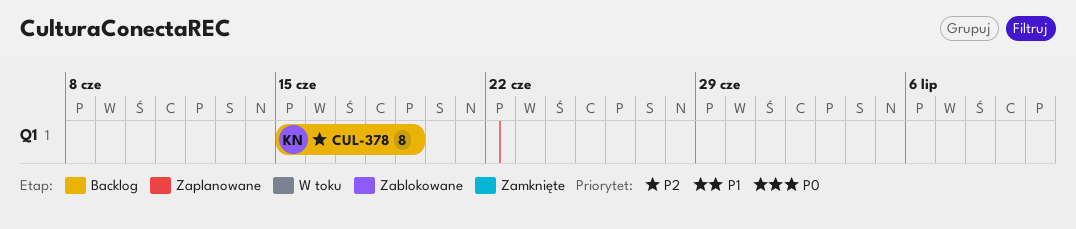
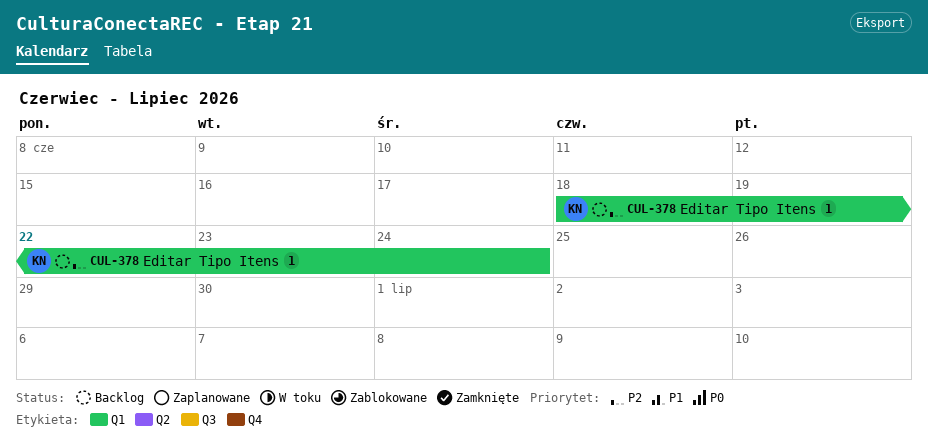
CUL-378, estimate: 8 -> 1
CUL-378, start: Jun 15 -> Jun 18
CUL-378, due: Jun 19 -> Jun 24

